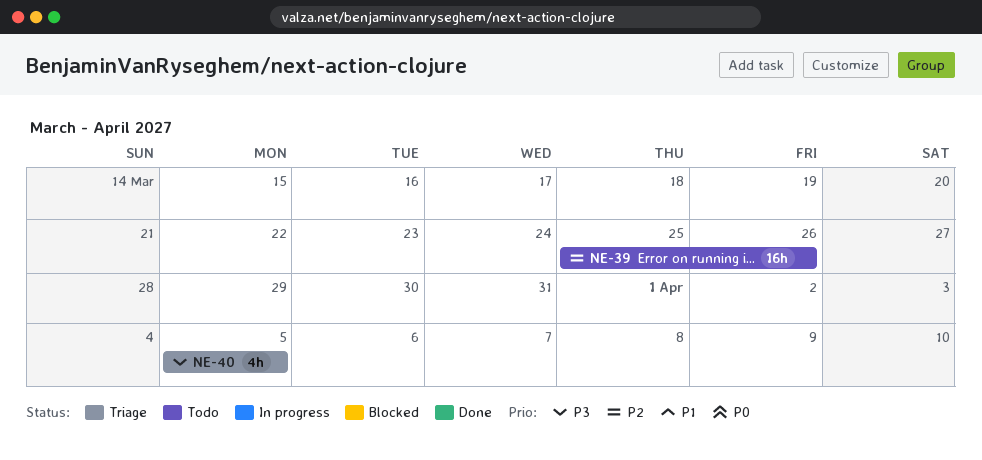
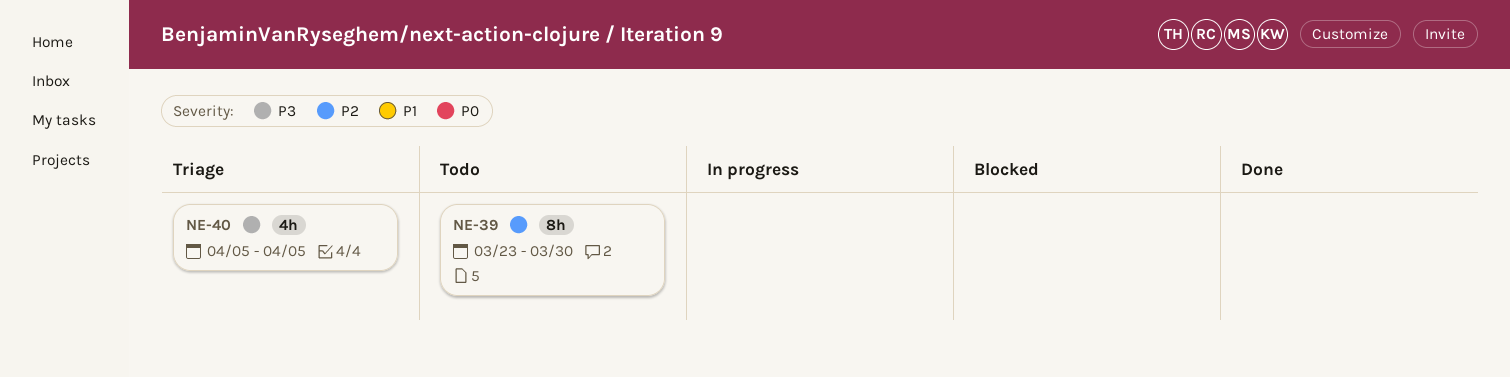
NE-39, estimate: 16h -> 8h
NE-39, start: Mar 25 -> Mar 23
NE-39, due: Mar 26 -> Mar 30

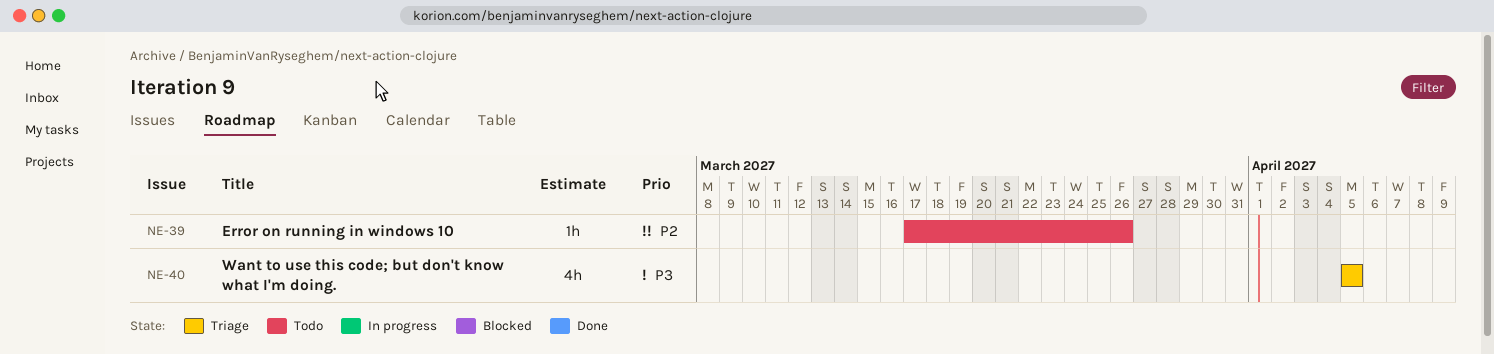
NE-39, estimate: 8h -> 1h
NE-39, start: Mar 23 -> Mar 17
NE-39, due: Mar 30 -> Mar 26

